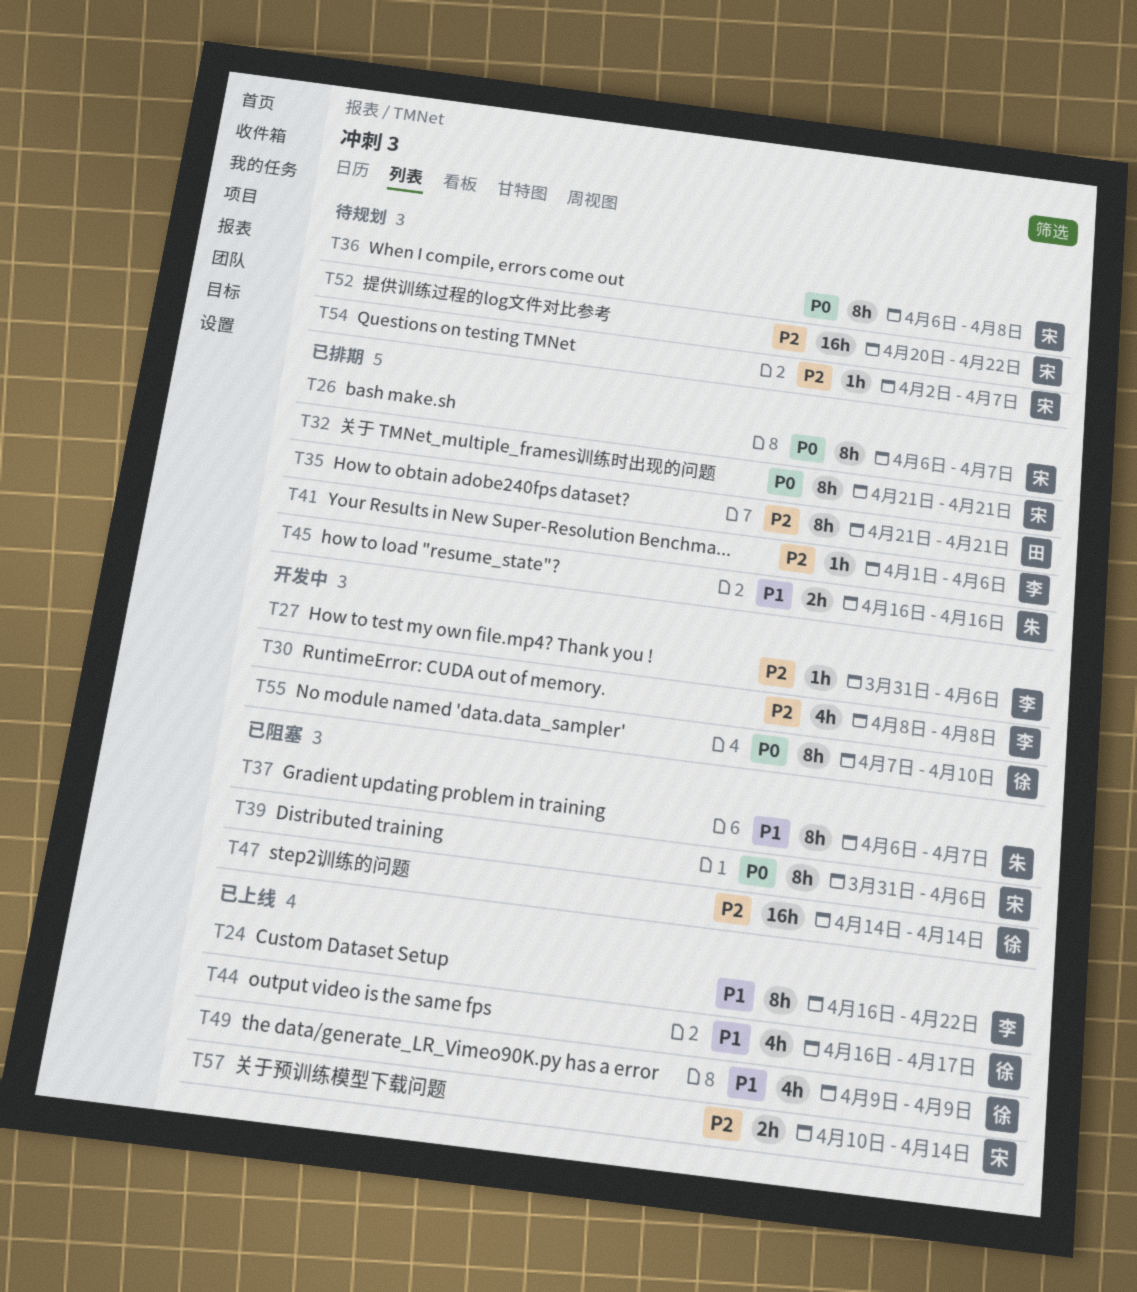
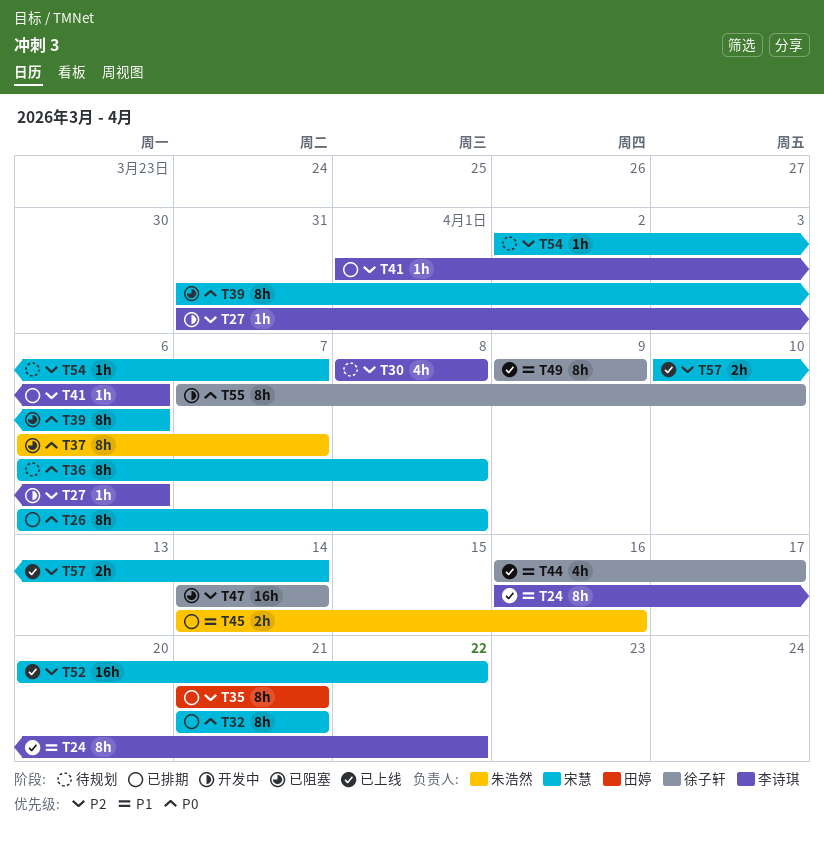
T26, due: Apr 7 -> Apr 8
T30, status: 开发中 -> 待规划
T37, priority: P1 -> P0
T45, start: Apr 16 -> Apr 14
T49, estimate: 4h -> 8h
T52, status: 待规划 -> 已上线

